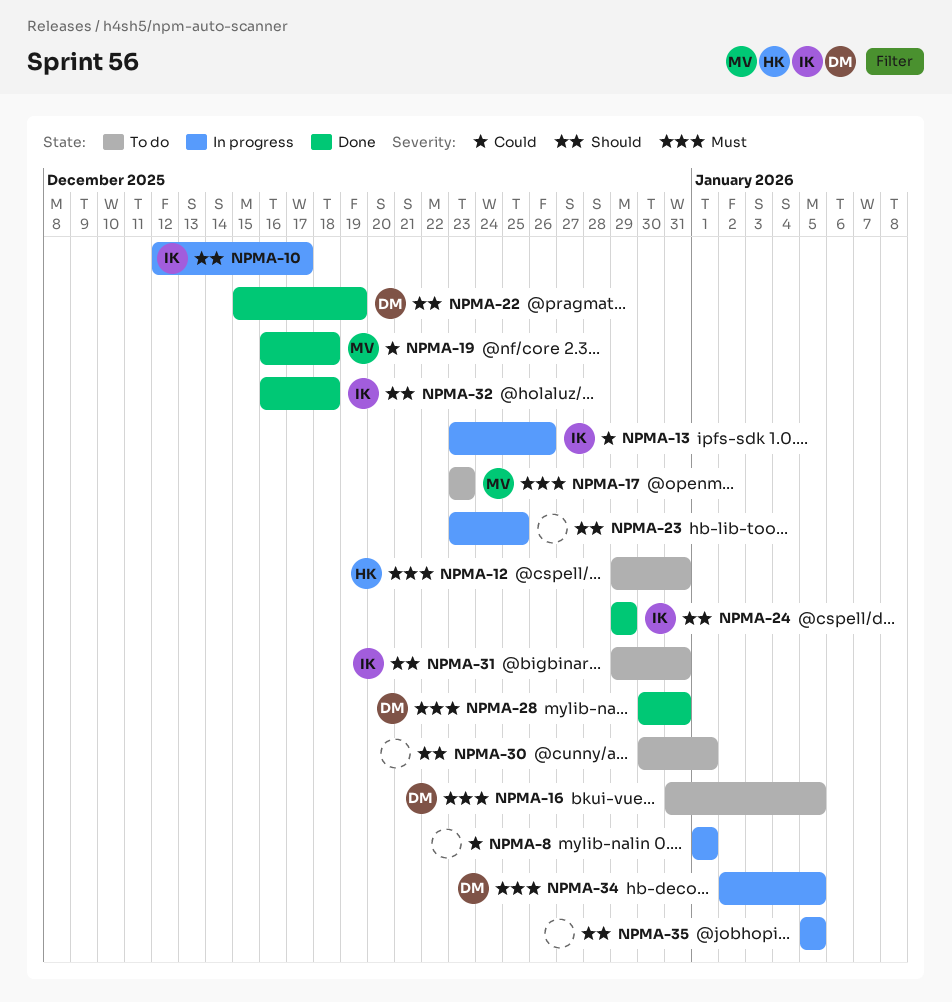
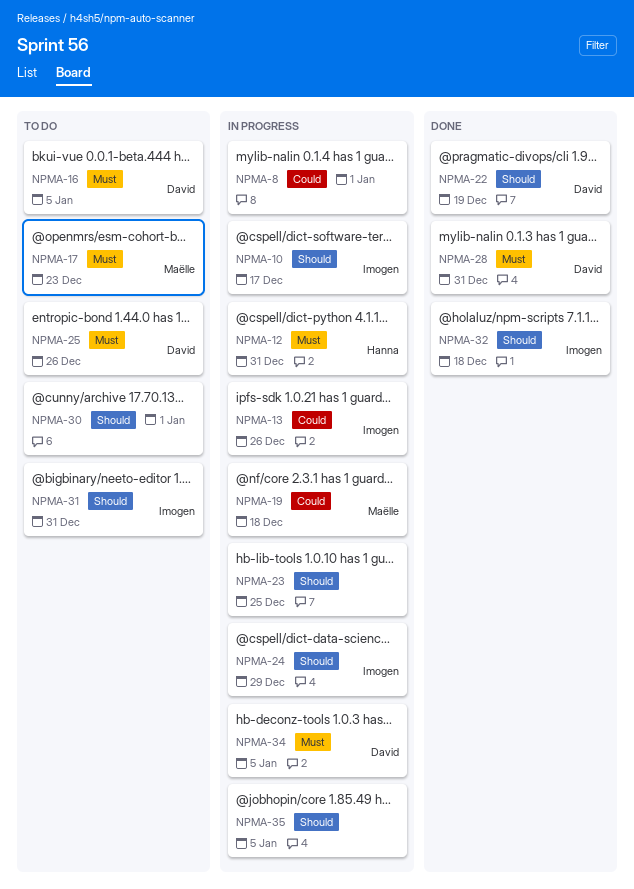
NPMA-12, status: To do -> In progress
NPMA-19, status: Done -> In progress
NPMA-24, status: Done -> In progress
NPMA-25: none -> present

